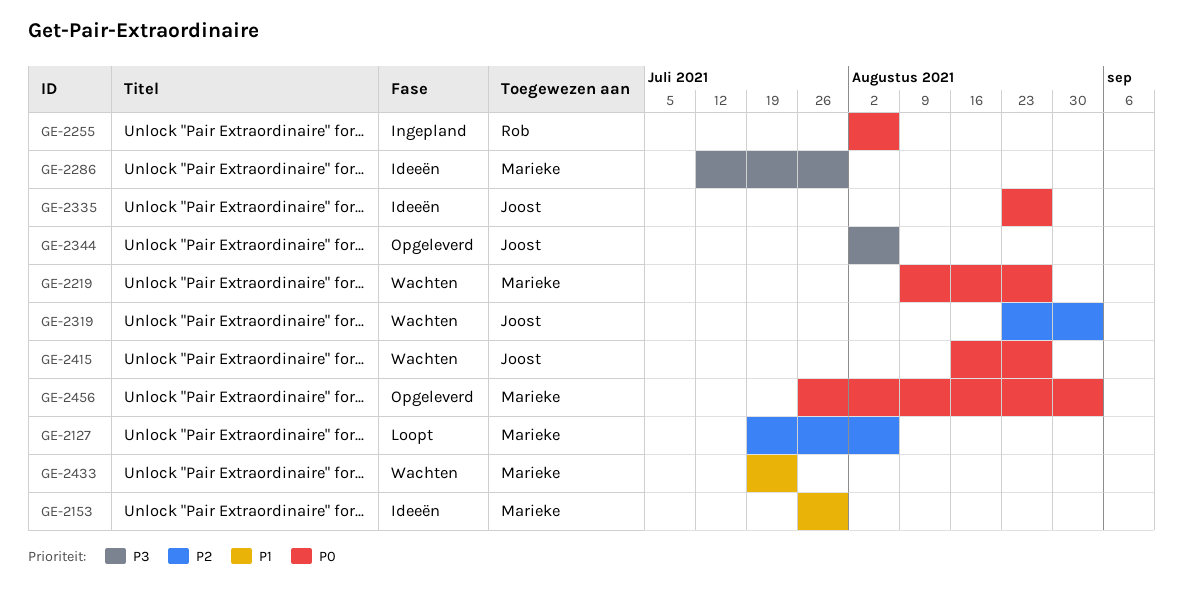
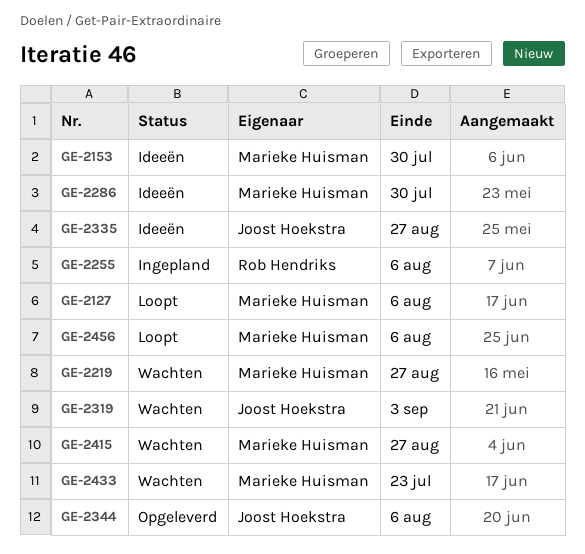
GE-2415, owner: Joost Hoekstra -> Marieke Huisman
GE-2456, status: Opgeleverd -> Loopt
GE-2456, due: Sep 3 -> Aug 6

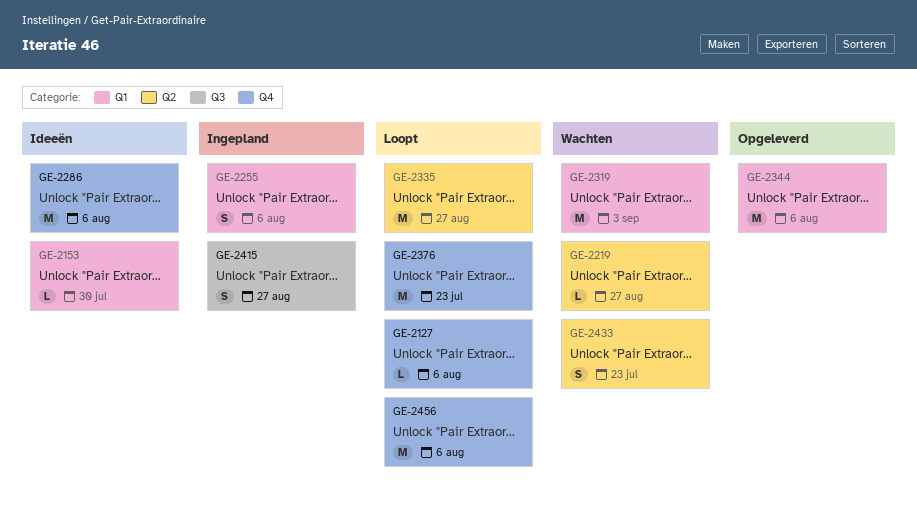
GE-2286, due: Jul 30 -> Aug 6
GE-2335, status: Ideeën -> Loopt
GE-2376: none -> present
GE-2415, status: Wachten -> Ingepland

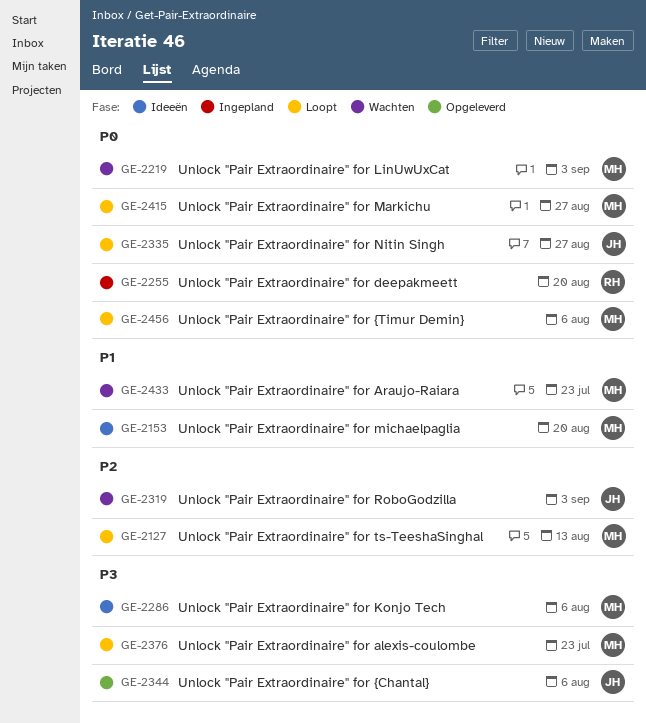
GE-2127, due: Aug 6 -> Aug 13
GE-2153, due: Jul 30 -> Aug 20
GE-2219, due: Aug 27 -> Sep 3
GE-2255, due: Aug 6 -> Aug 20
GE-2415, status: Ingepland -> Loopt

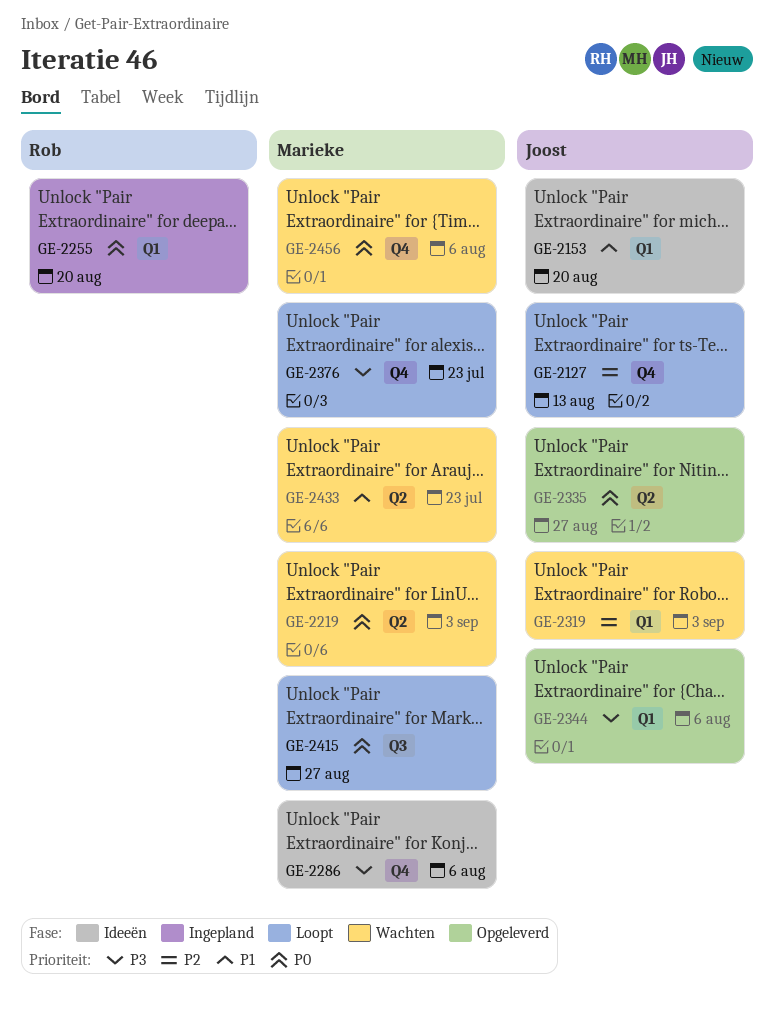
GE-2127, owner: Marieke -> Joost
GE-2153, owner: Marieke -> Joost
GE-2335, status: Loopt -> Opgeleverd
GE-2456, status: Loopt -> Wachten

